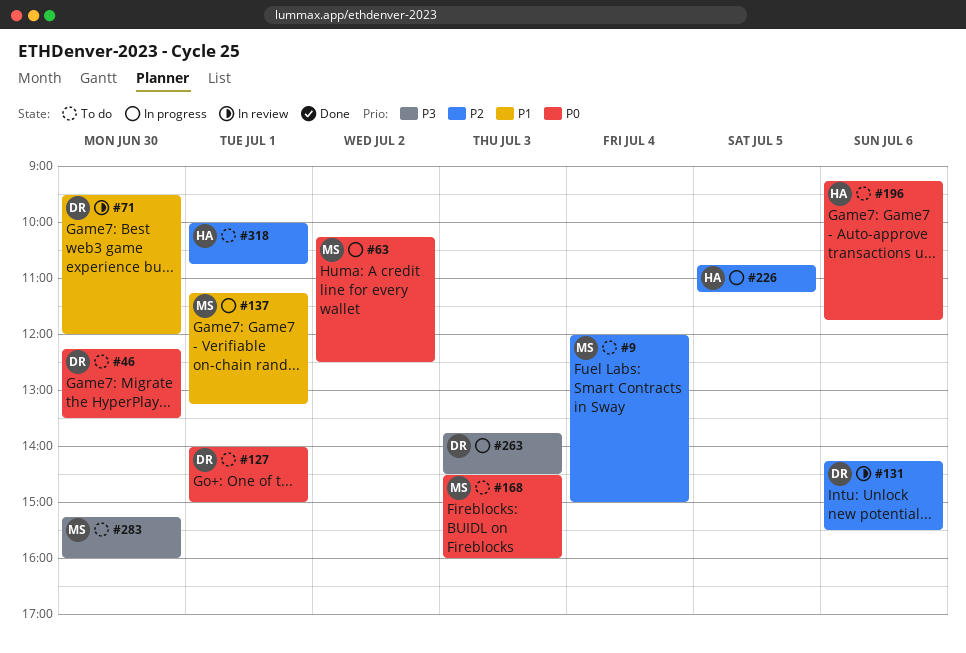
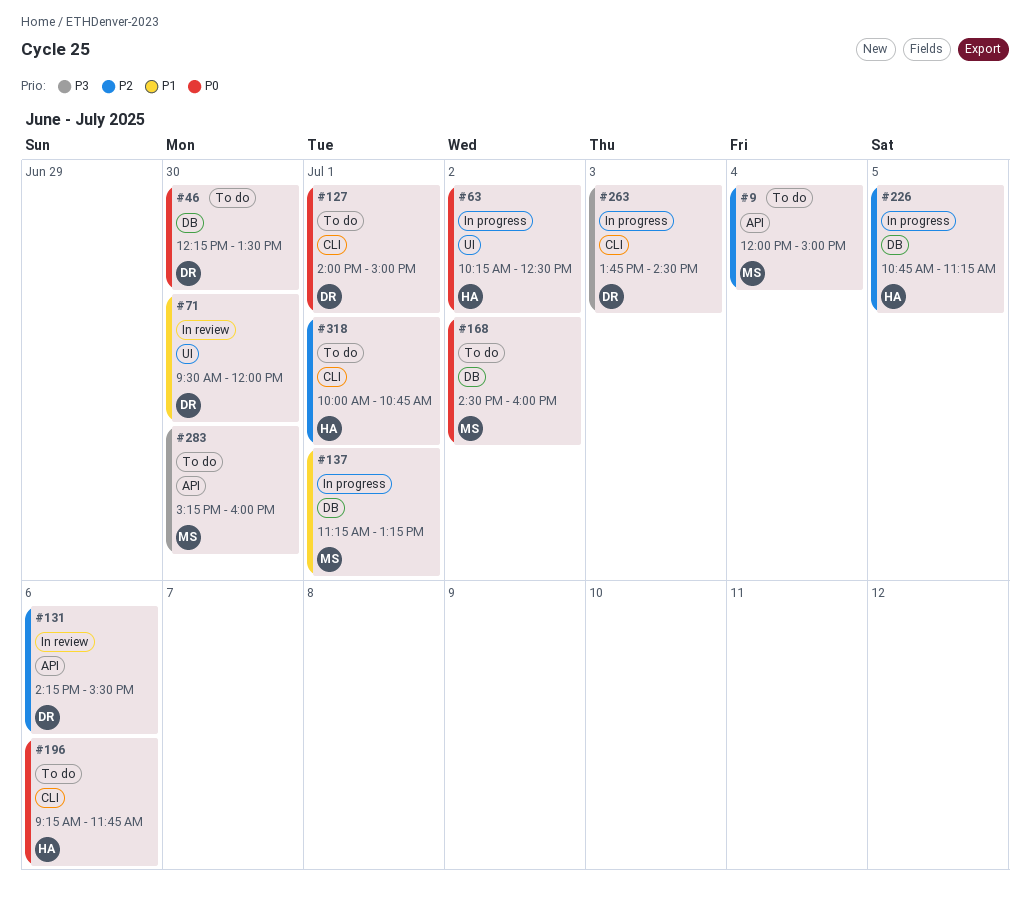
#63, owner: MS -> HA
#168, day: Jul 3 -> Jul 2

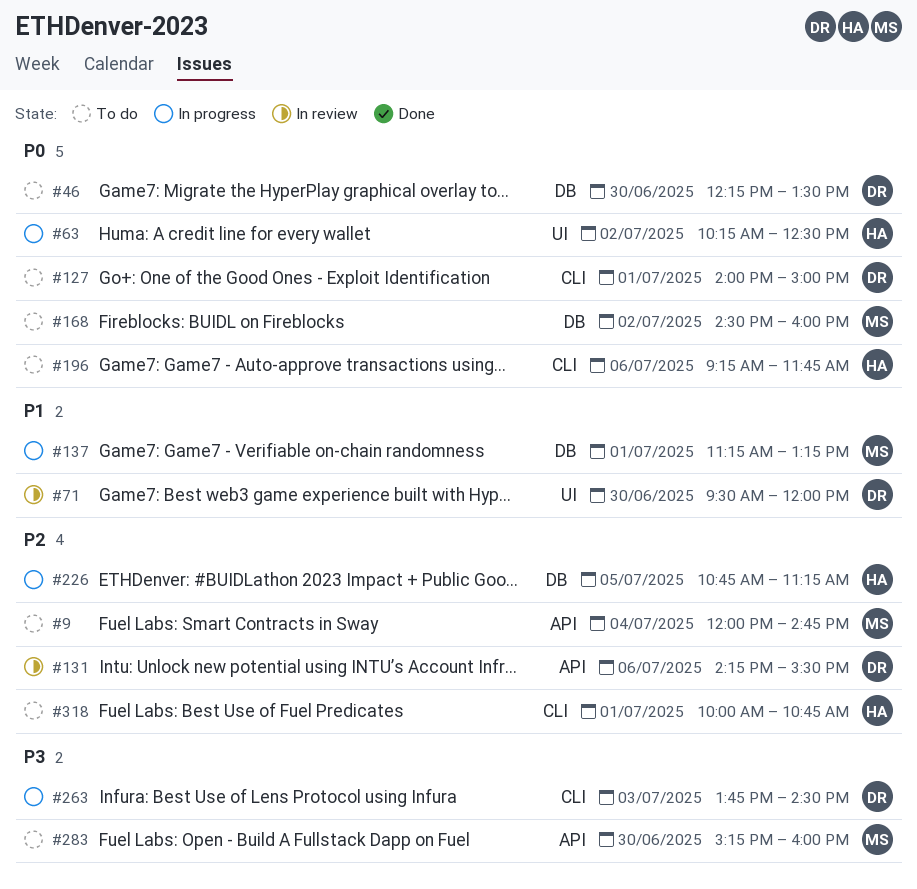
#9, ends: 15:00 -> 14:45

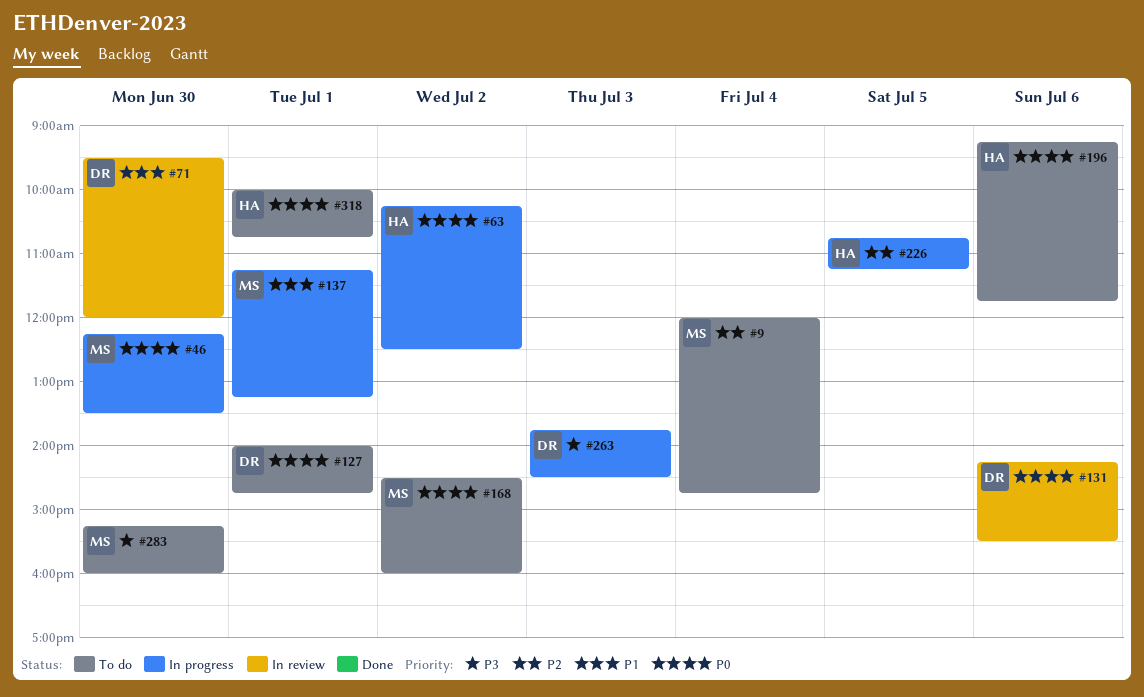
#46, status: To do -> In progress
#46, owner: DR -> MS
#127, ends: 15:00 -> 14:45
#131, priority: P2 -> P0
#318, priority: P2 -> P0

